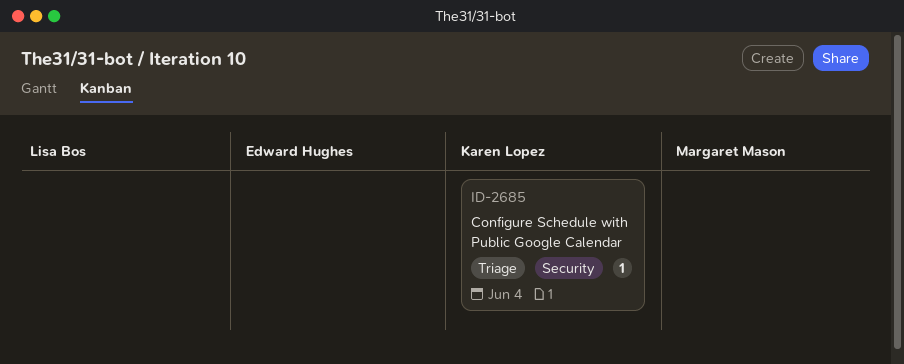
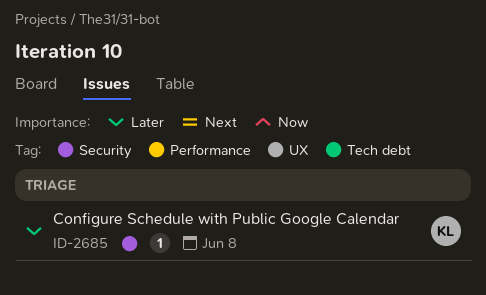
ID-2685, due: Jun 4 -> Jun 8

